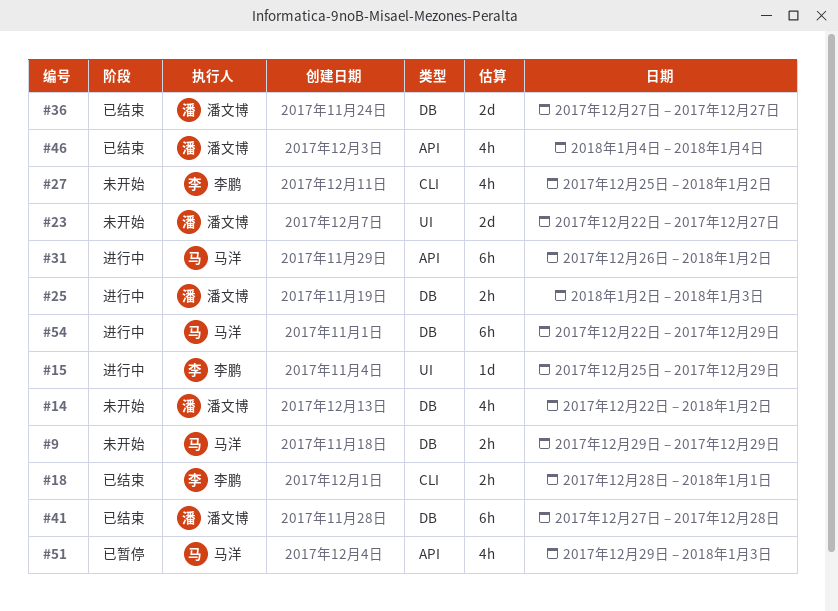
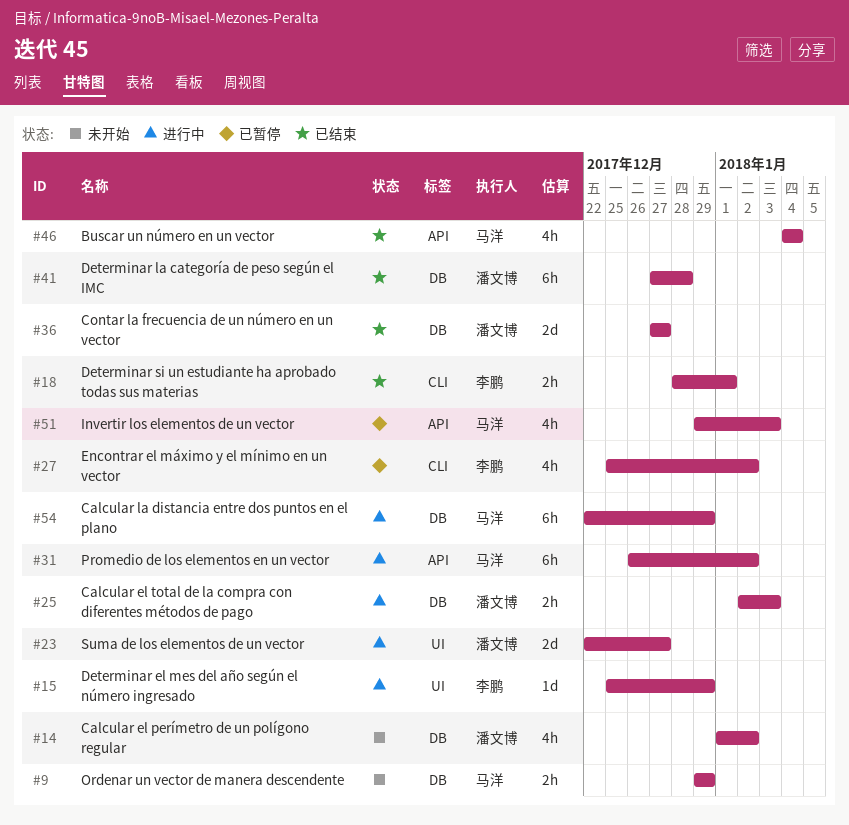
#14, start: Dec 22 -> Jan 1
#23, status: 未开始 -> 进行中
#27, status: 未开始 -> 已暂停
#46, owner: 潘文博 -> 马洋

